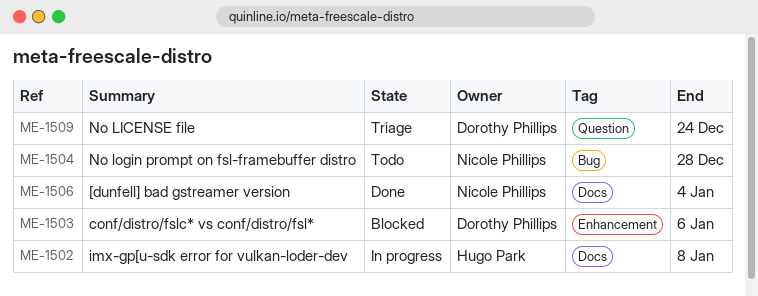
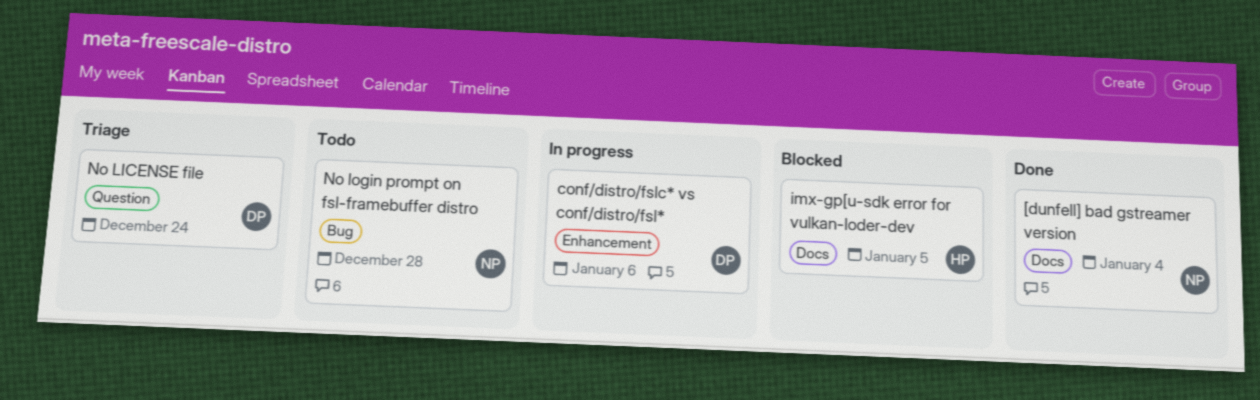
conf/distro/fslc* vs conf/distro/fsl*, status: Blocked -> In progress
imx-gp[u-sdk error for vulkan-loder-dev, status: In progress -> Blocked
imx-gp[u-sdk error for vulkan-loder-dev, due: Jan 8 -> Jan 5

